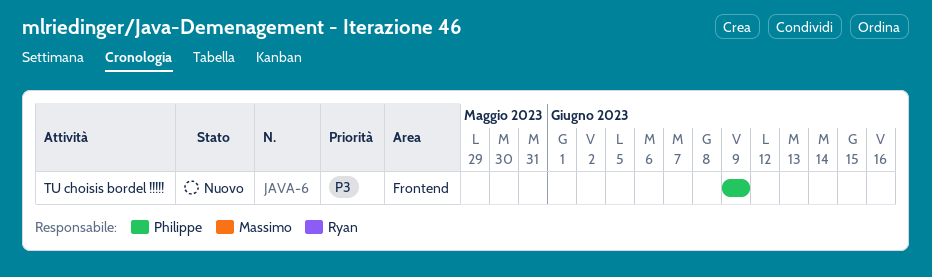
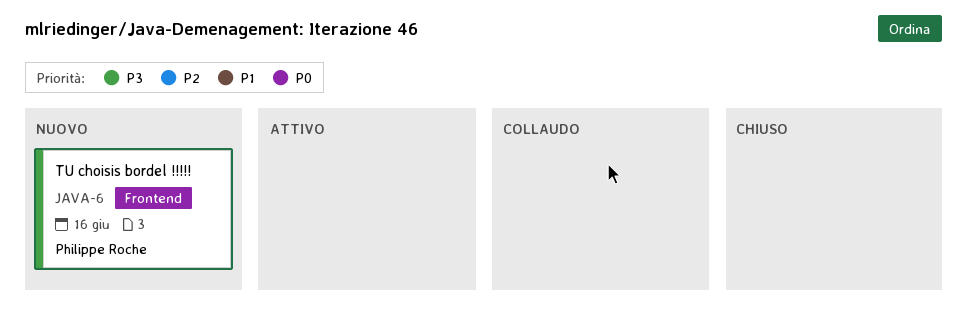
JAVA-6, due: Jun 9 -> Jun 16

